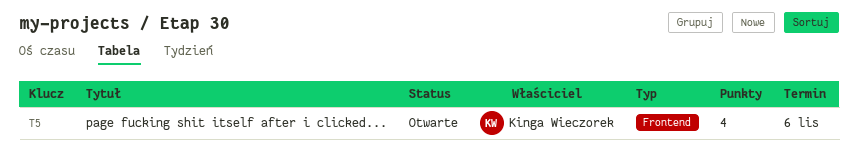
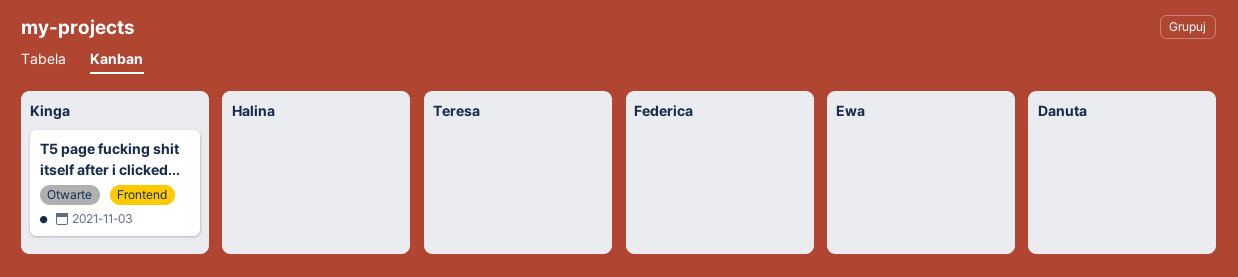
T5, estimate: 4 -> 1
T5, due: Nov 6 -> Nov 3

